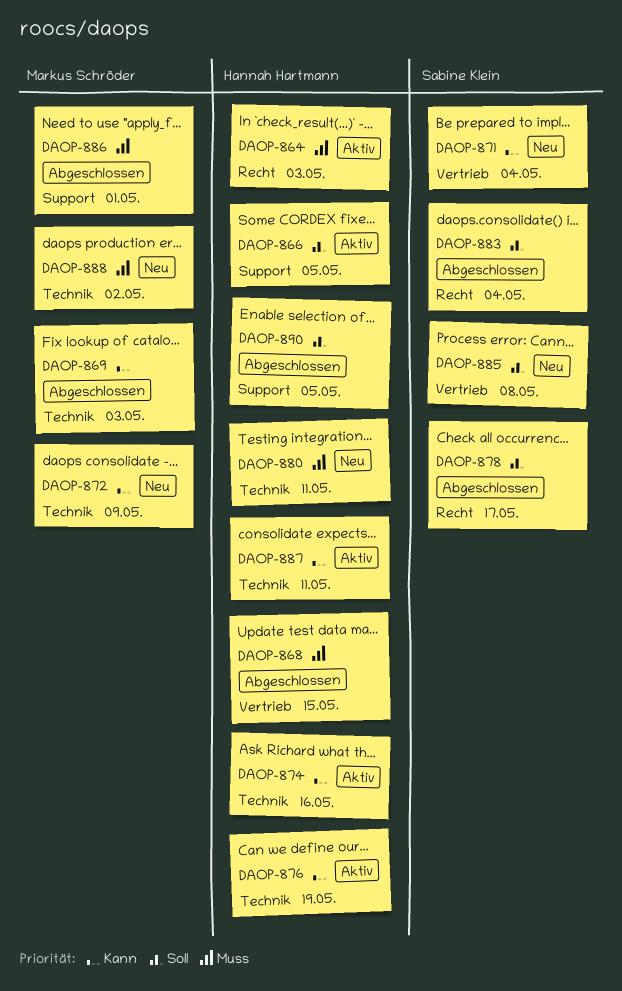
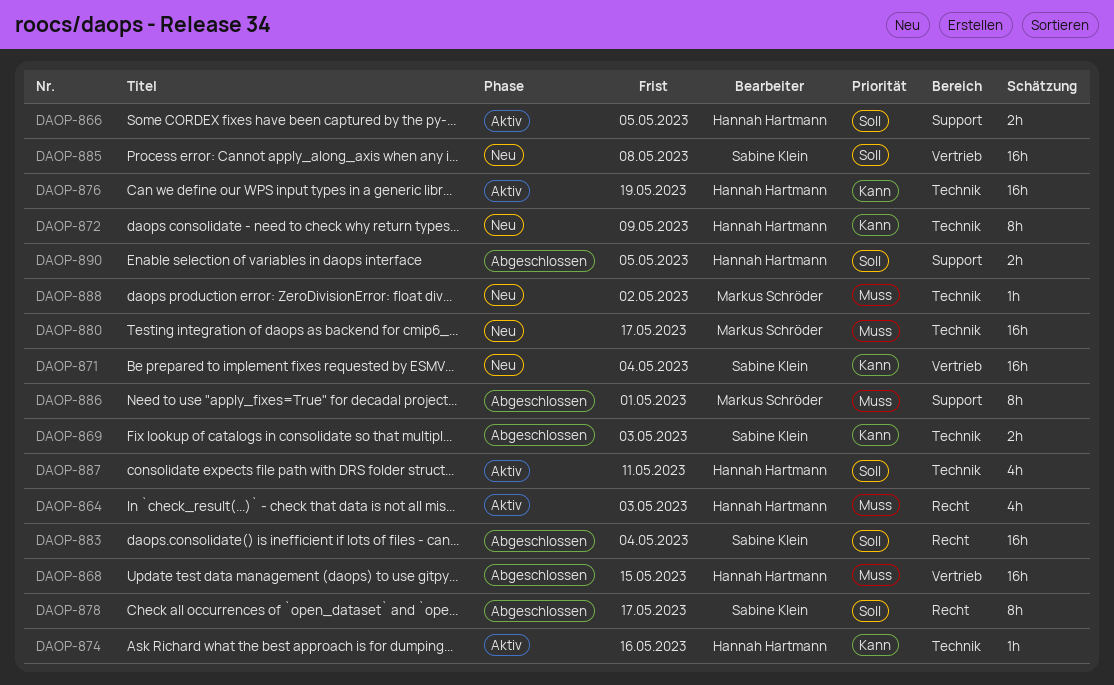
DAOP-869, owner: Markus Schröder -> Sabine Klein
DAOP-872, owner: Markus Schröder -> Hannah Hartmann
DAOP-880, owner: Hannah Hartmann -> Markus Schröder
DAOP-880, due: May 11 -> May 17
DAOP-887, priority: Kann -> Soll

